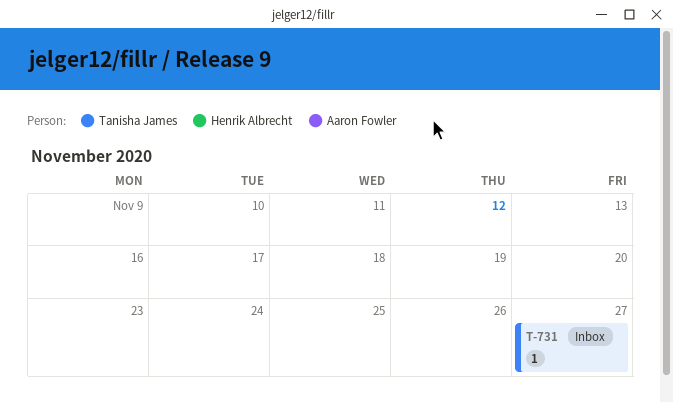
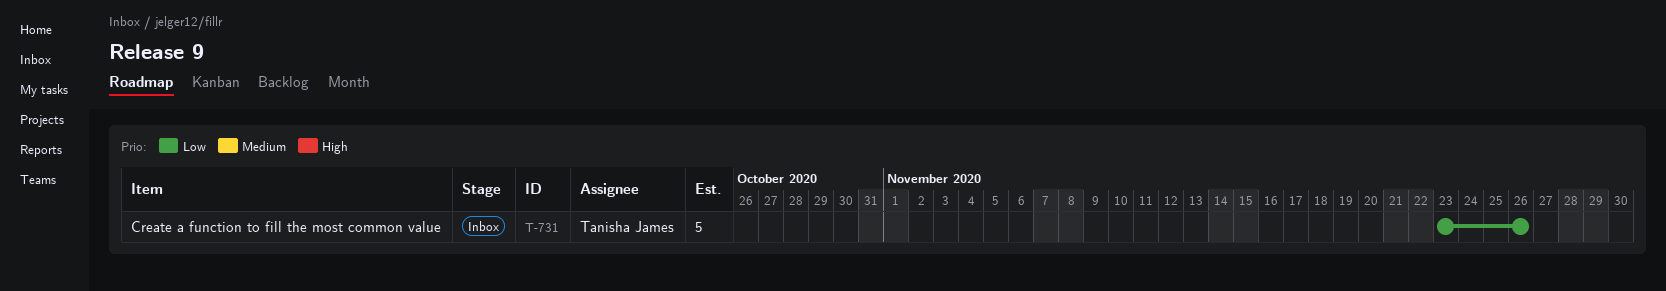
T-731, estimate: 1 -> 5
T-731, due: Nov 27 -> Nov 26

